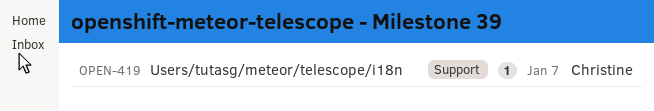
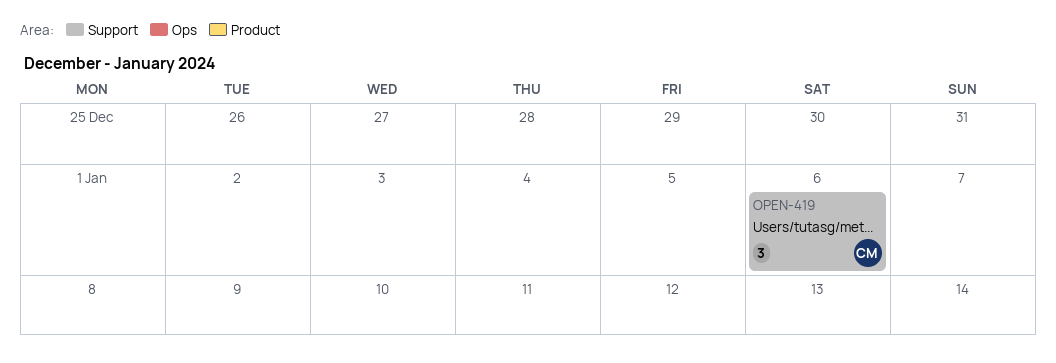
OPEN-419, estimate: 1 -> 3
OPEN-419, due: Jan 7 -> Jan 6

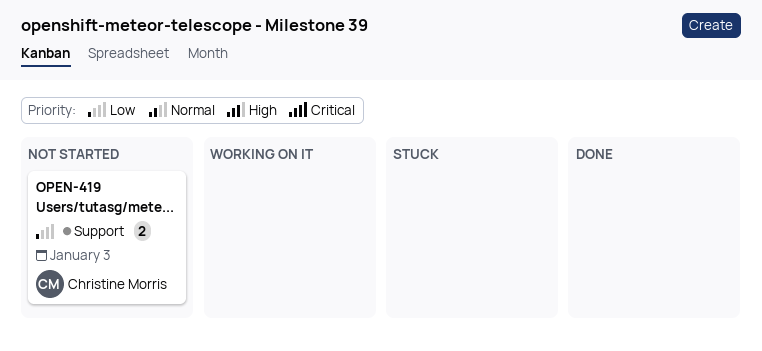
OPEN-419, estimate: 3 -> 2
OPEN-419, due: Jan 6 -> Jan 3

